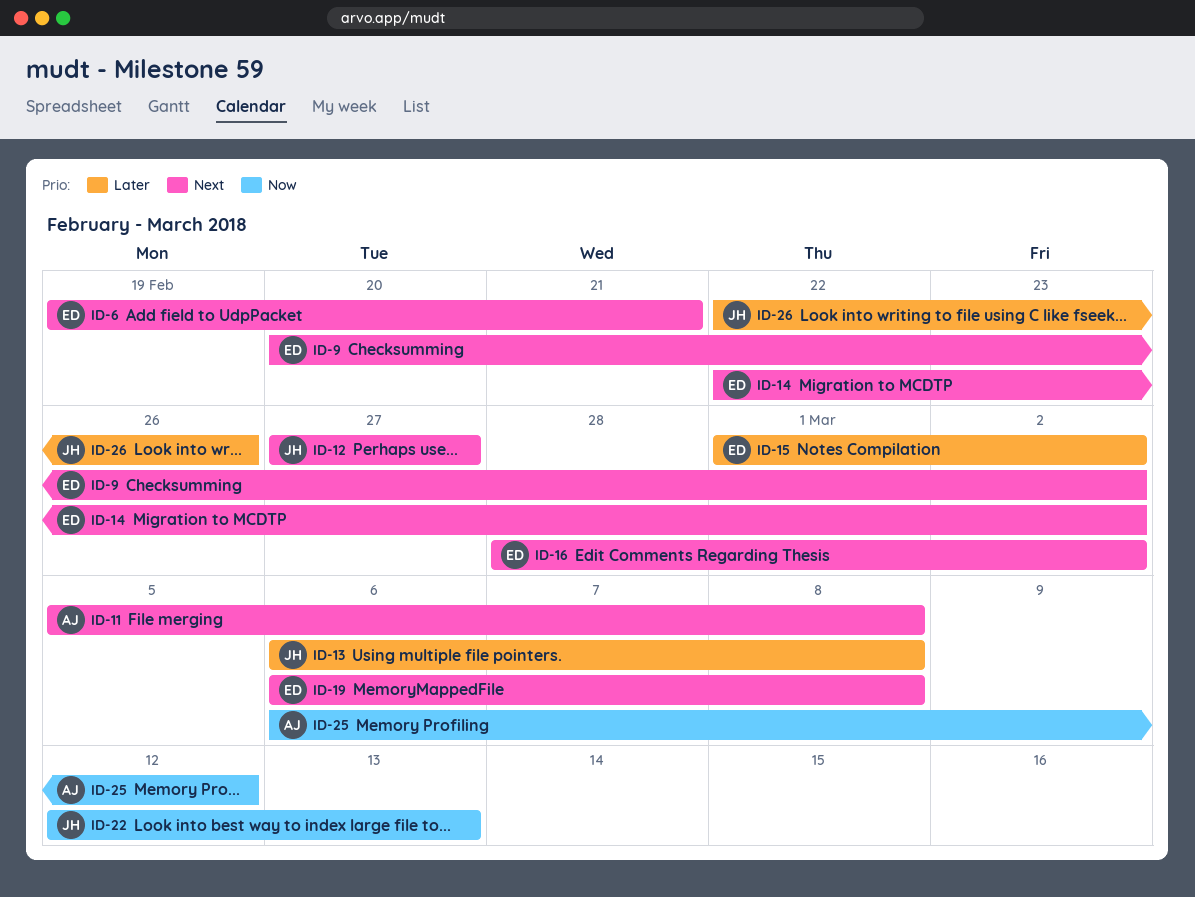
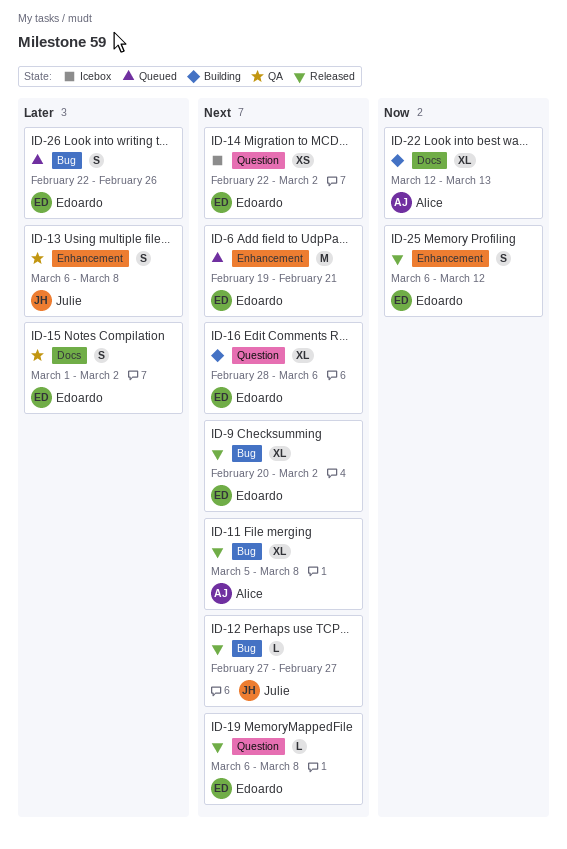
ID-16, due: Mar 2 -> Mar 6
ID-22, owner: Julie -> Alice
ID-25, owner: Alice -> Edoardo
ID-26, owner: Julie -> Edoardo

